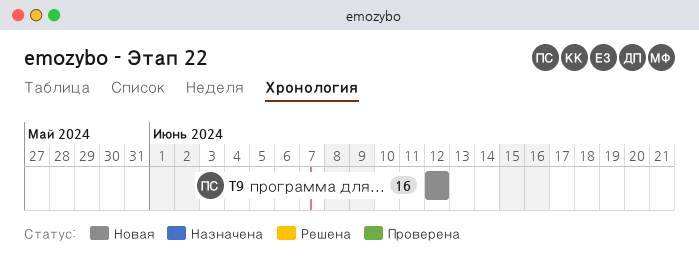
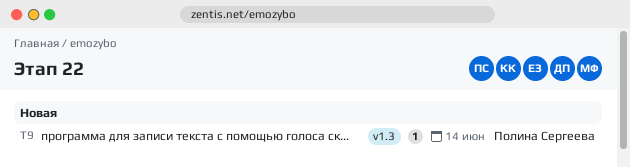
T9, estimate: 16 -> 1
T9, due: Jun 12 -> Jun 14

